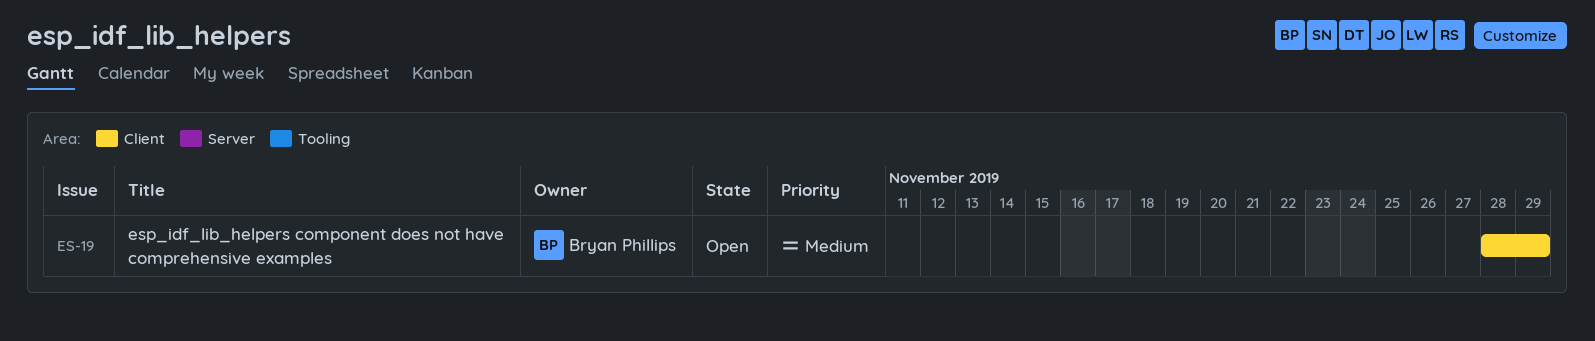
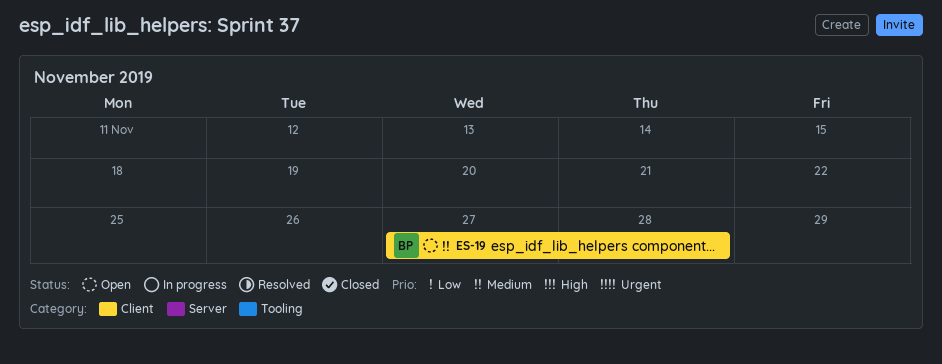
ES-19, start: Nov 28 -> Nov 27
ES-19, due: Nov 29 -> Nov 28

